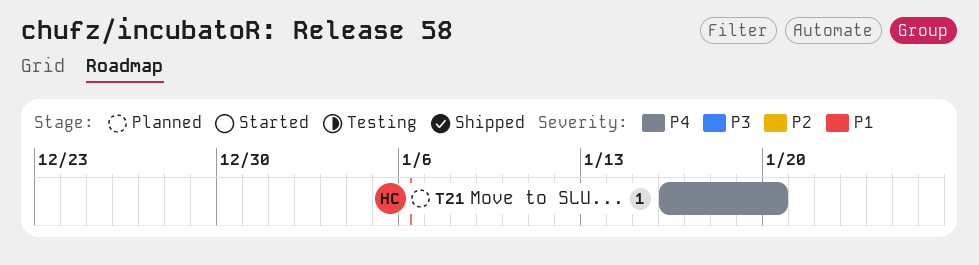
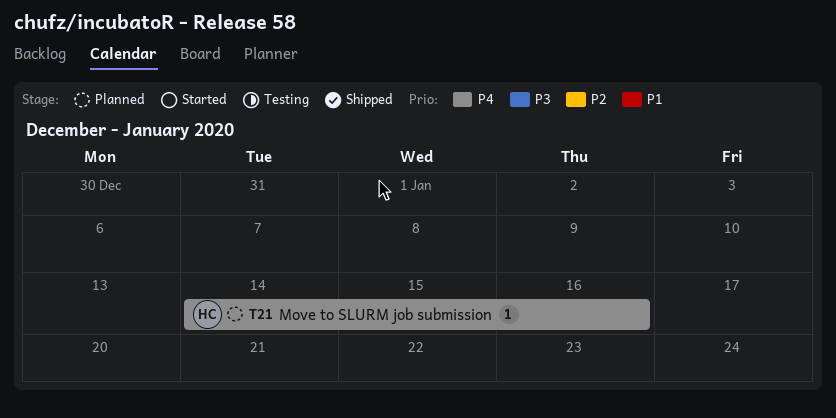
T21, start: Jan 16 -> Jan 14
T21, due: Jan 20 -> Jan 16

